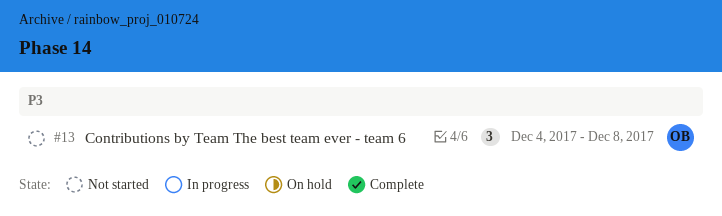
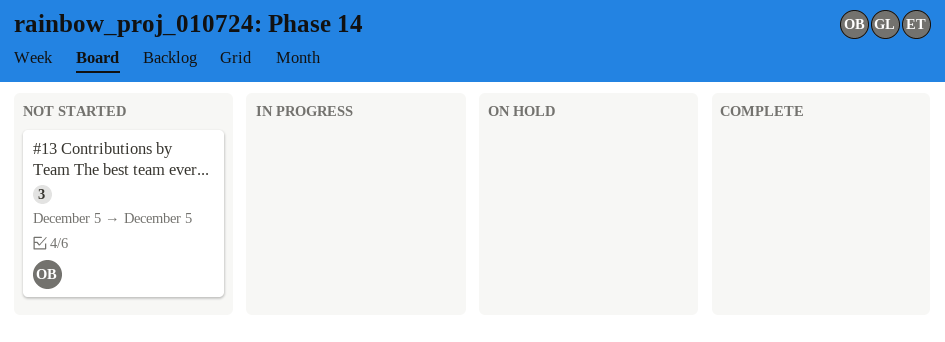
#13, start: Dec 4 -> Dec 5
#13, due: Dec 8 -> Dec 5

